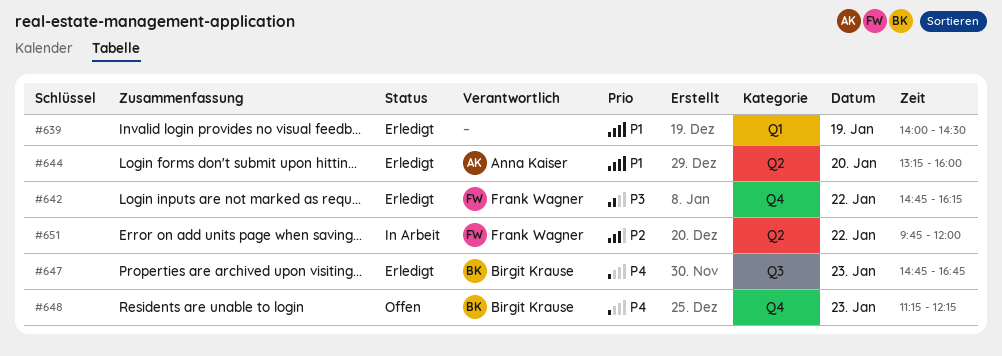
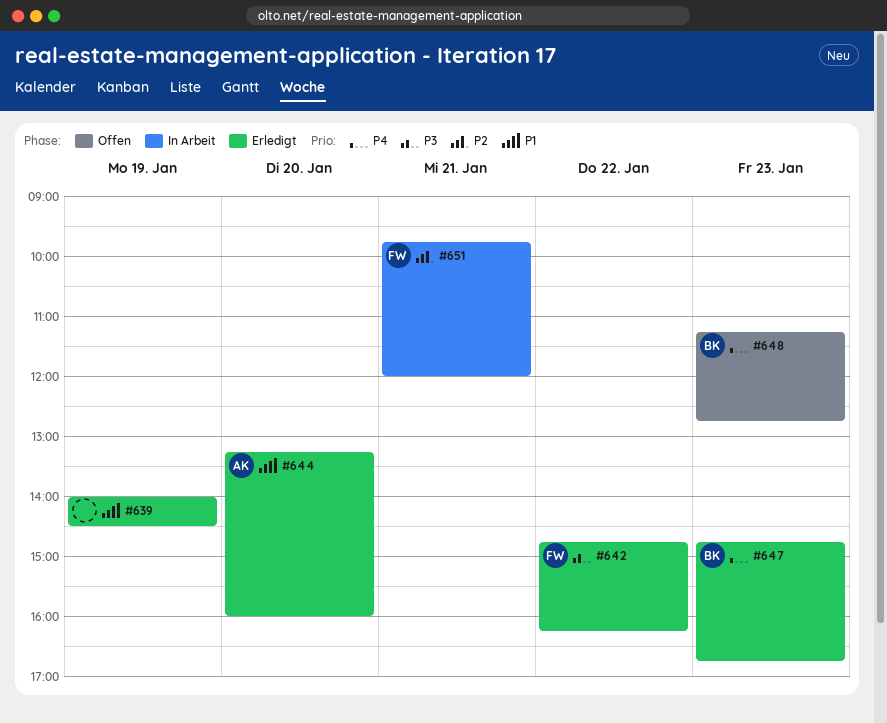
#648, ends: 12:15 -> 12:45
#651, day: Jan 22 -> Jan 21

